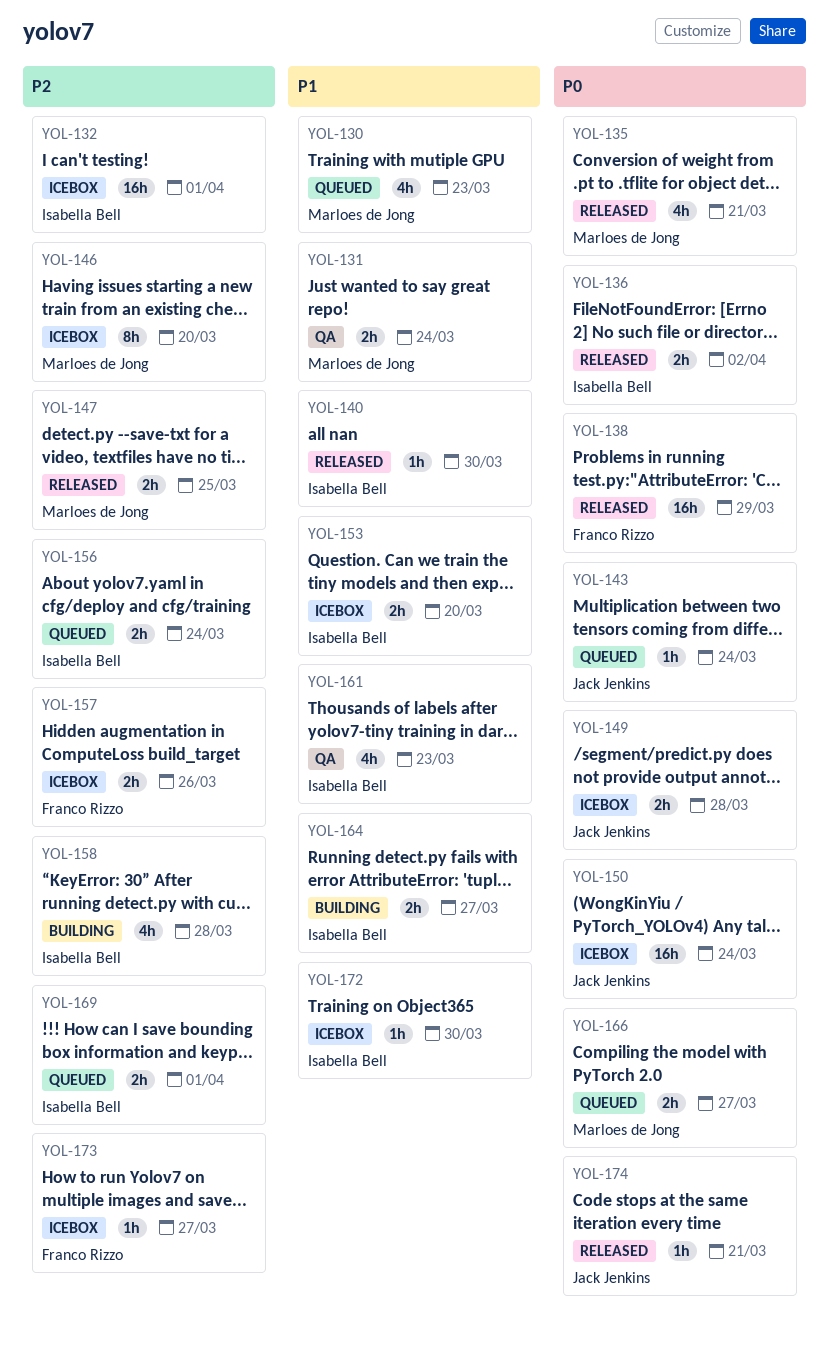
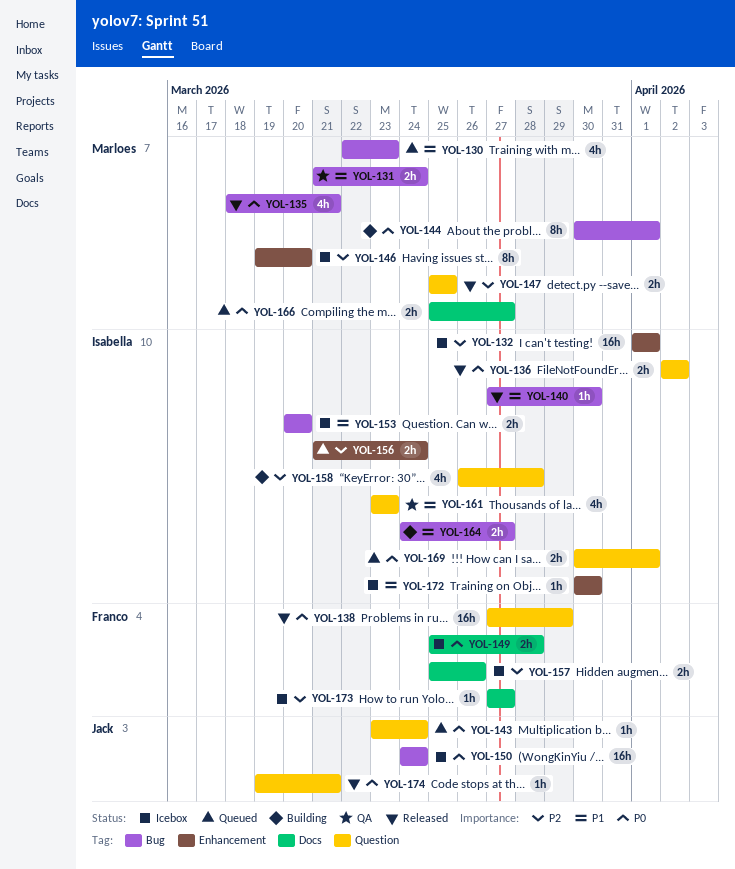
YOL-144: none -> present
YOL-149, owner: Jack Jenkins -> Franco Rizzo
YOL-169, priority: P2 -> P0

